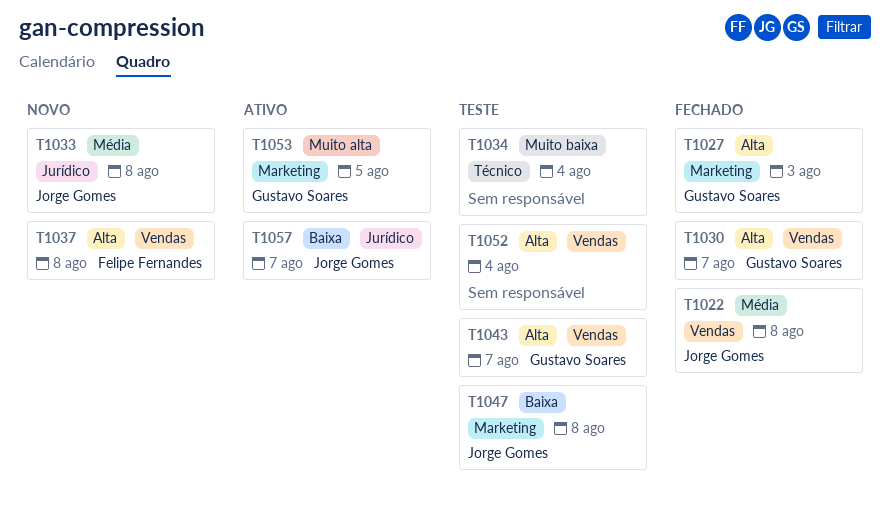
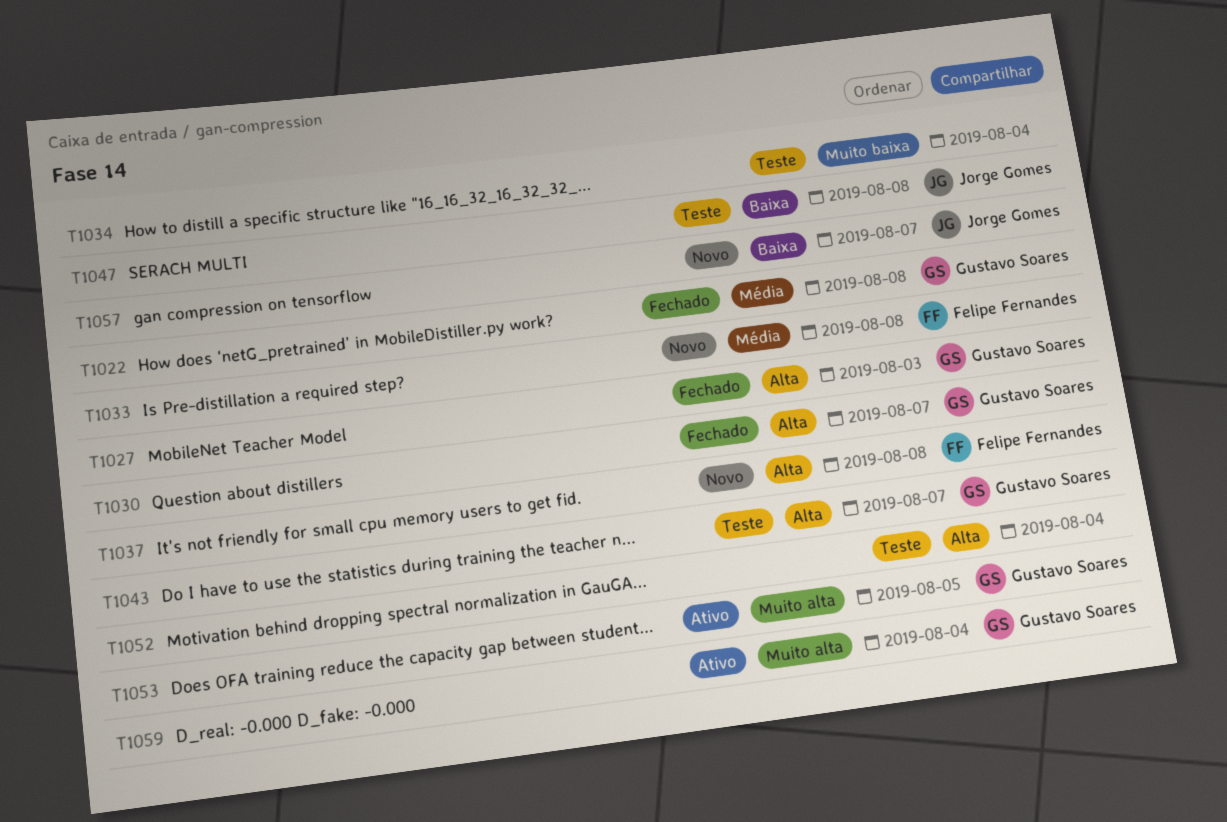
T1022, owner: Jorge Gomes -> Gustavo Soares
T1033, owner: Jorge Gomes -> Felipe Fernandes
T1057, status: Ativo -> Novo
T1059: none -> present

